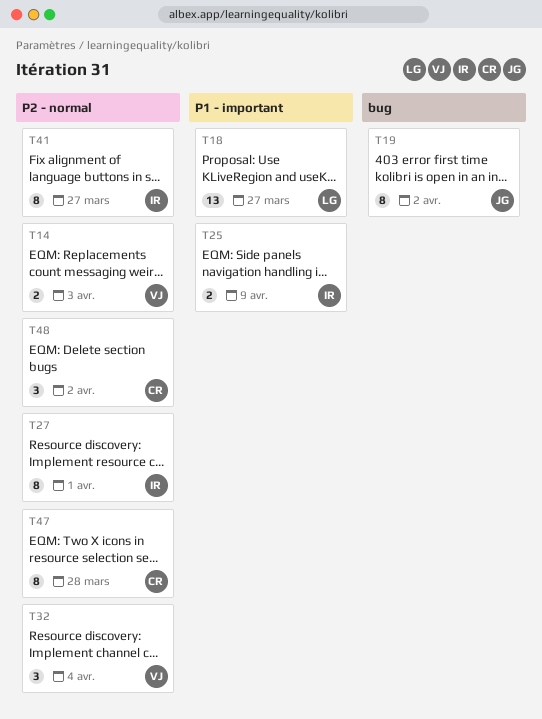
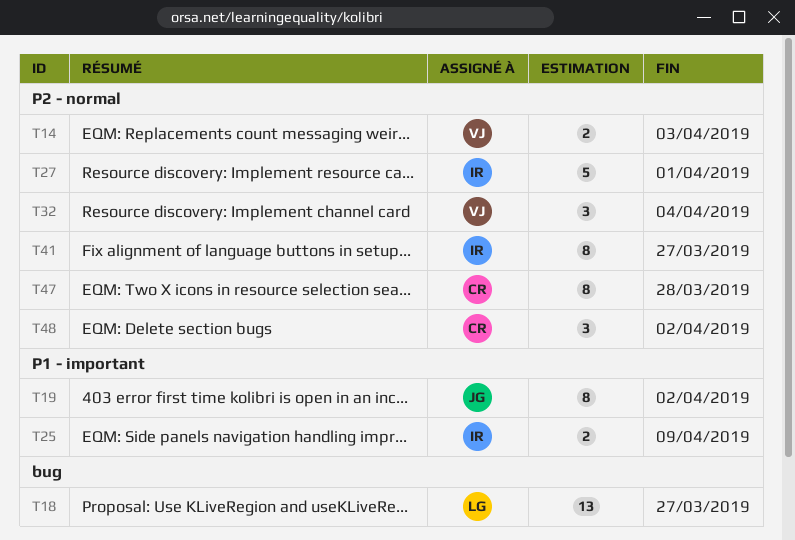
T18, label: P1 - important -> bug
T19, label: bug -> P1 - important
T27, estimate: 8 -> 5

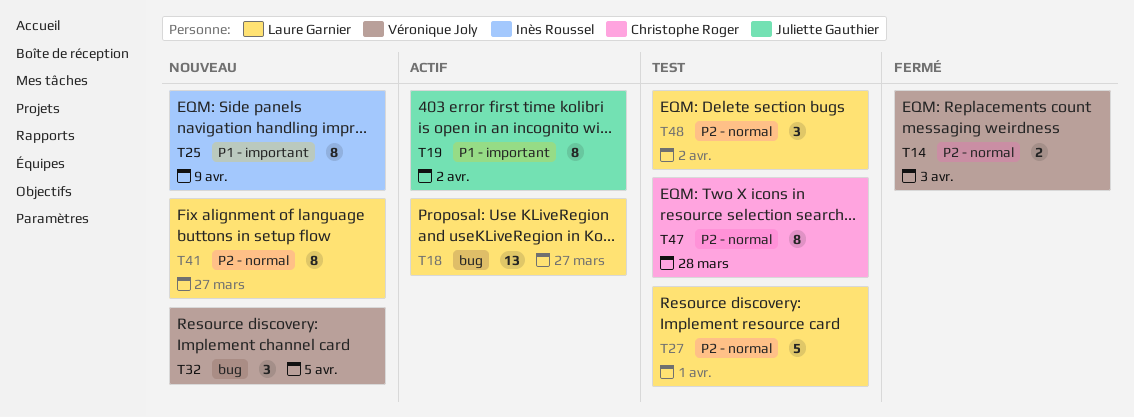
T25, estimate: 2 -> 8
T27, owner: Inès Roussel -> Laure Garnier
T32, label: P2 - normal -> bug
T32, due: Apr 4 -> Apr 5
T41, owner: Inès Roussel -> Laure Garnier
T48, owner: Christophe Roger -> Laure Garnier

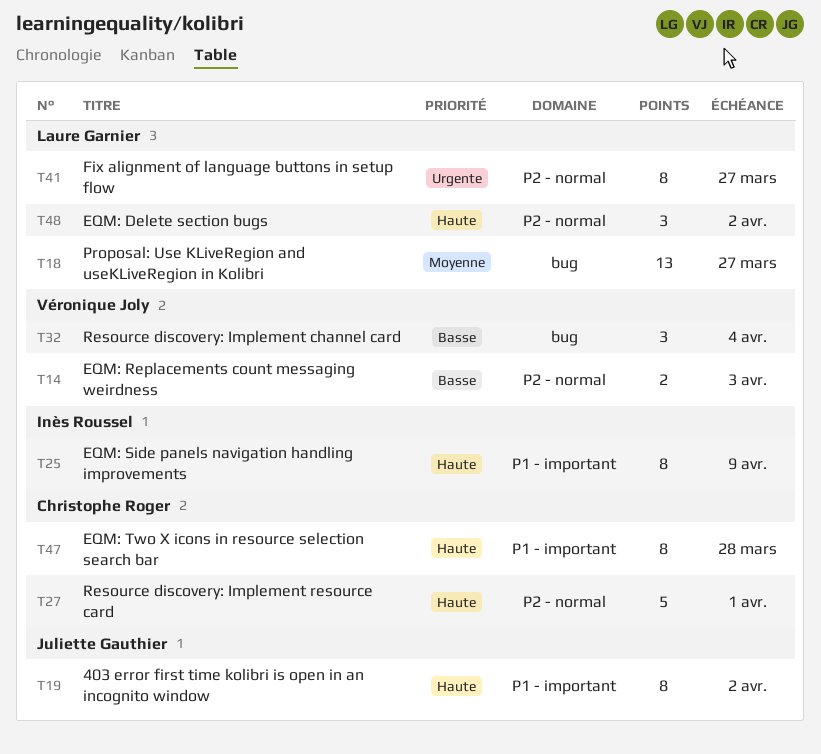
T27, owner: Laure Garnier -> Christophe Roger
T32, due: Apr 5 -> Apr 4
T47, label: P2 - normal -> P1 - important

